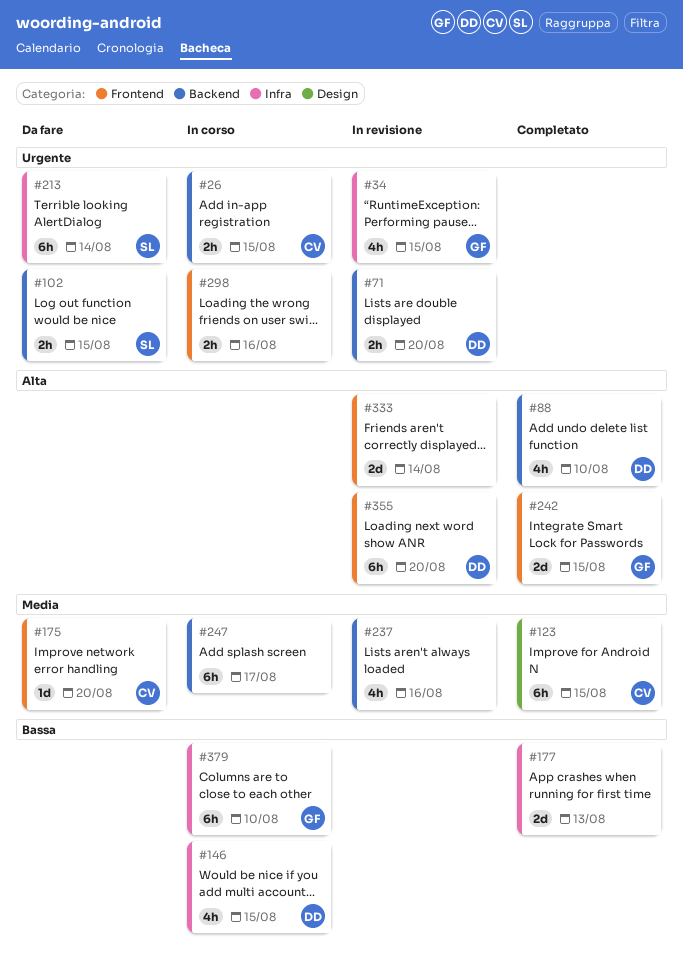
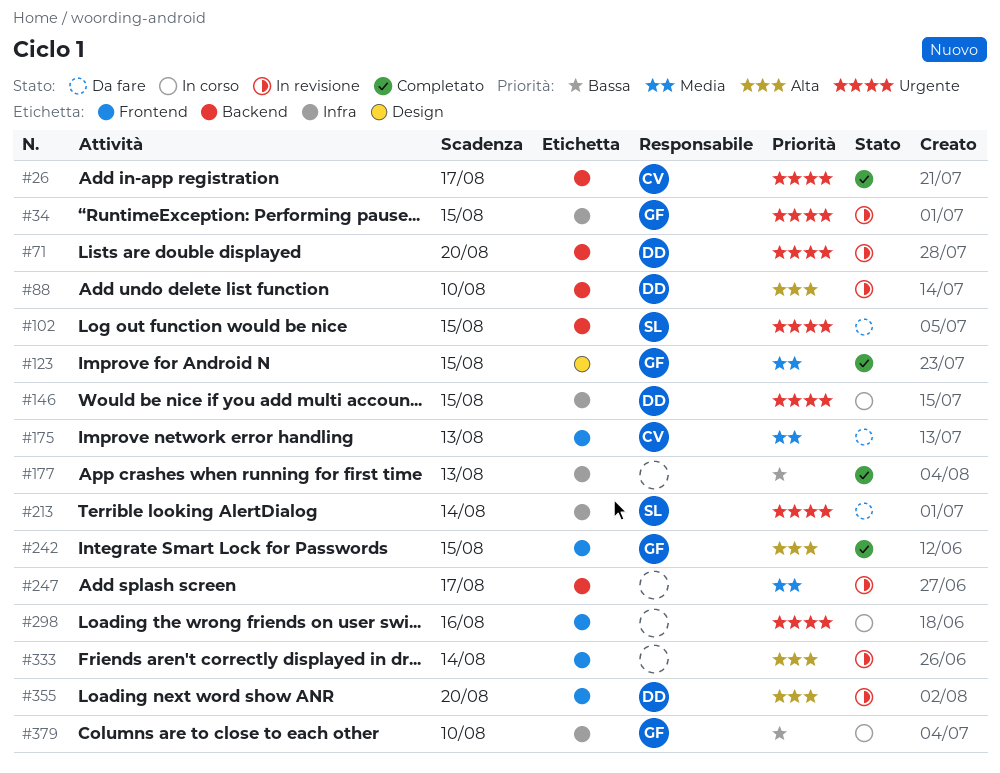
#26, status: In corso -> Completato
#26, due: Aug 15 -> Aug 17
#88, status: Completato -> In revisione
#123, owner: CV -> GF
#146, priority: Bassa -> Urgente
#175, due: Aug 20 -> Aug 13
#237: present -> none
#247, status: In corso -> In revisione

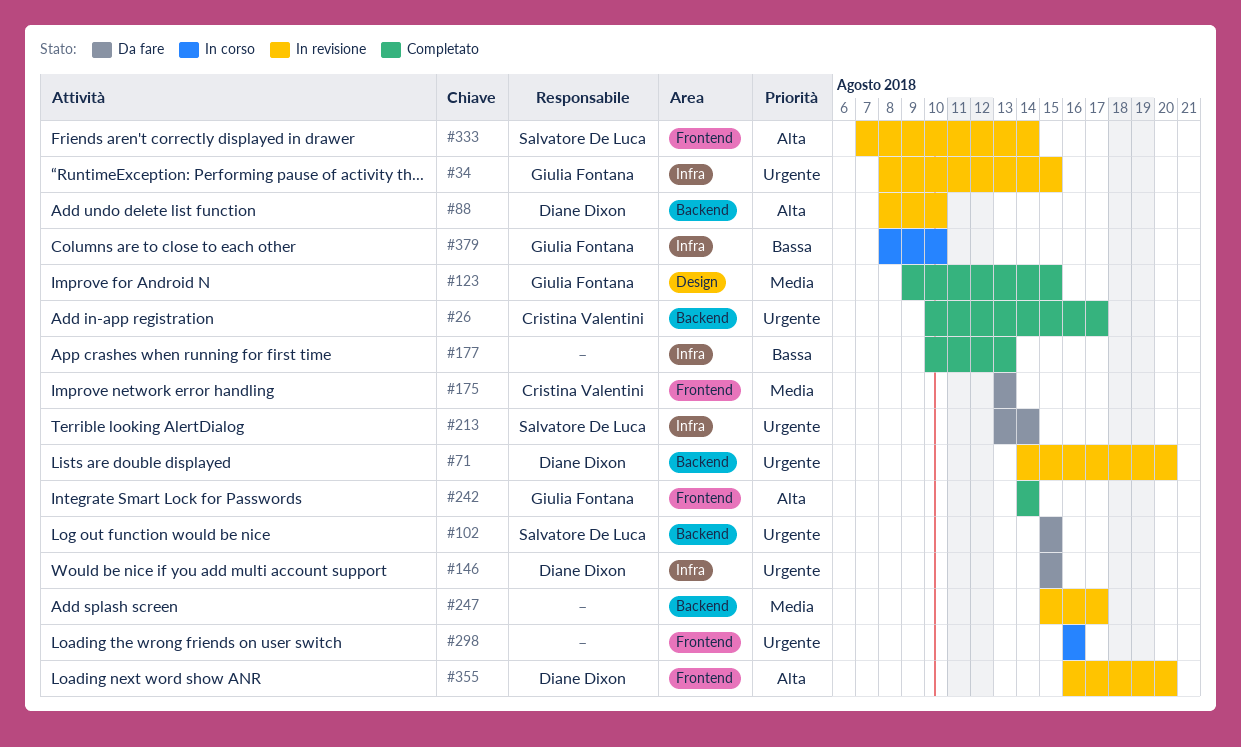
#146, status: In corso -> Da fare
#242, due: Aug 15 -> Aug 14
#333, owner: none -> Salvatore De Luca

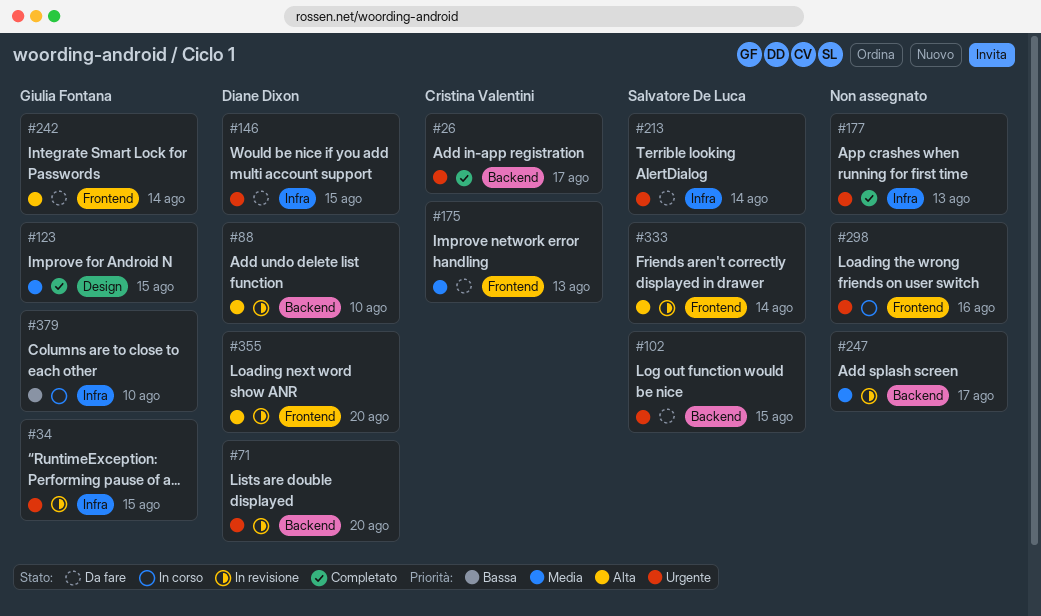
#177, priority: Bassa -> Urgente
#242, status: Completato -> Da fare

